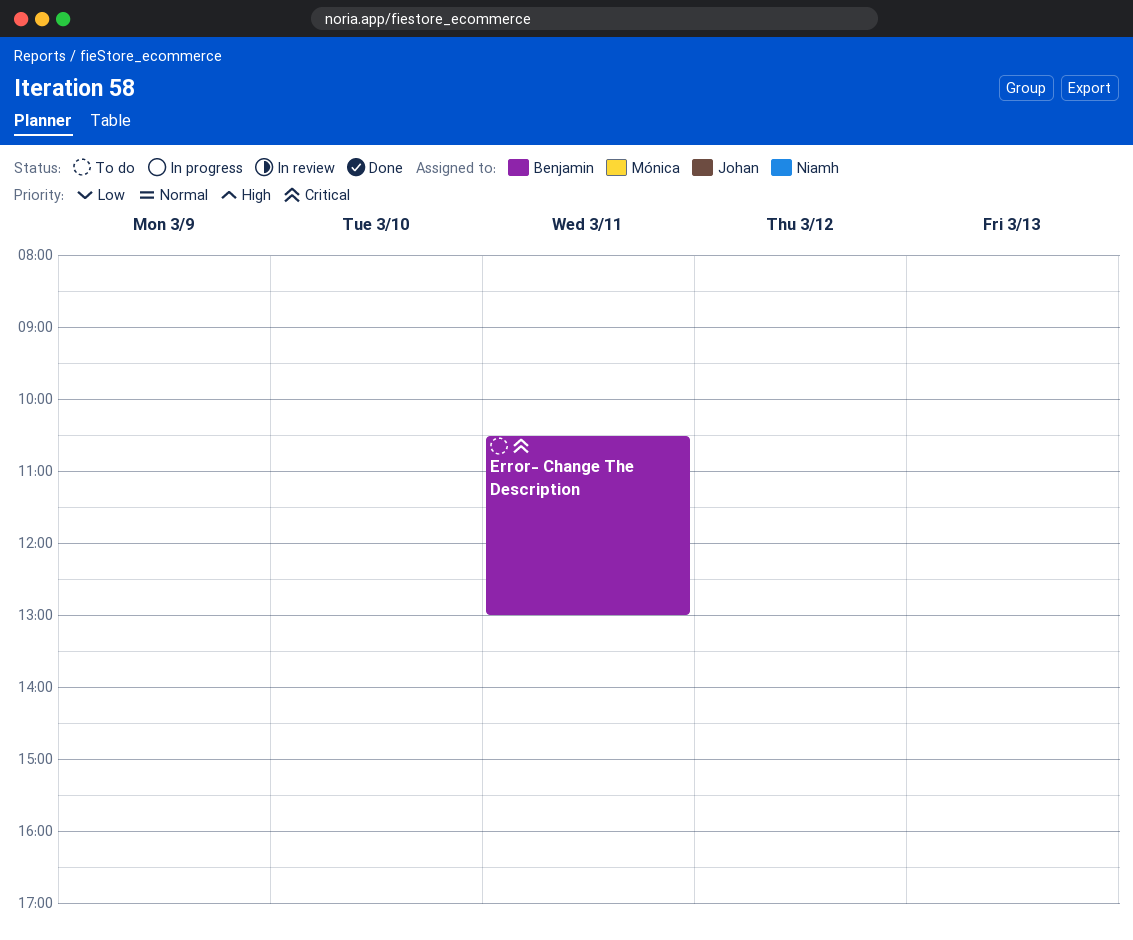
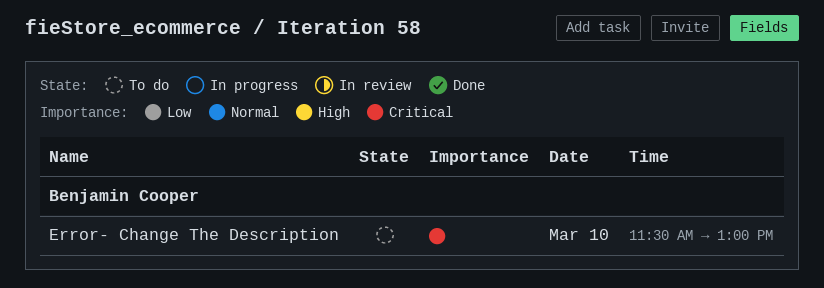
Error- Change The Description, day: Mar 11 -> Mar 10
Error- Change The Description, begins: 10:30 -> 11:30

